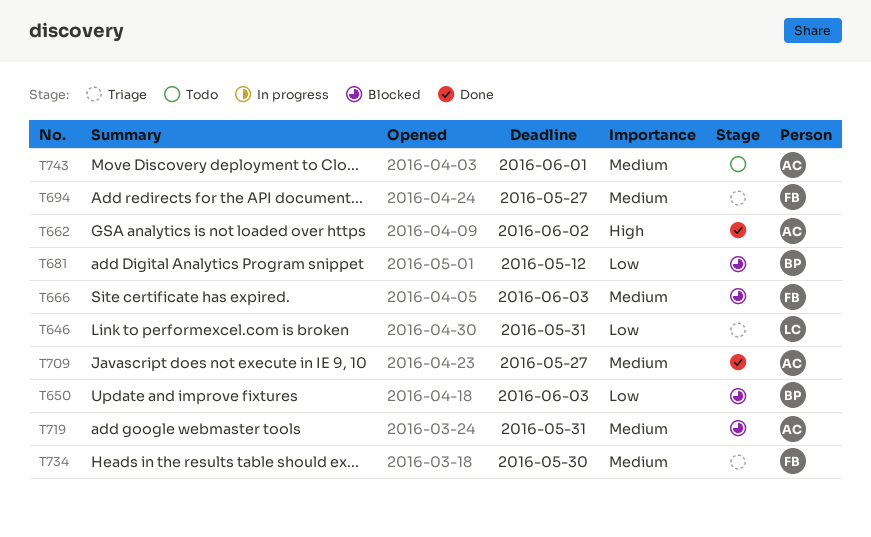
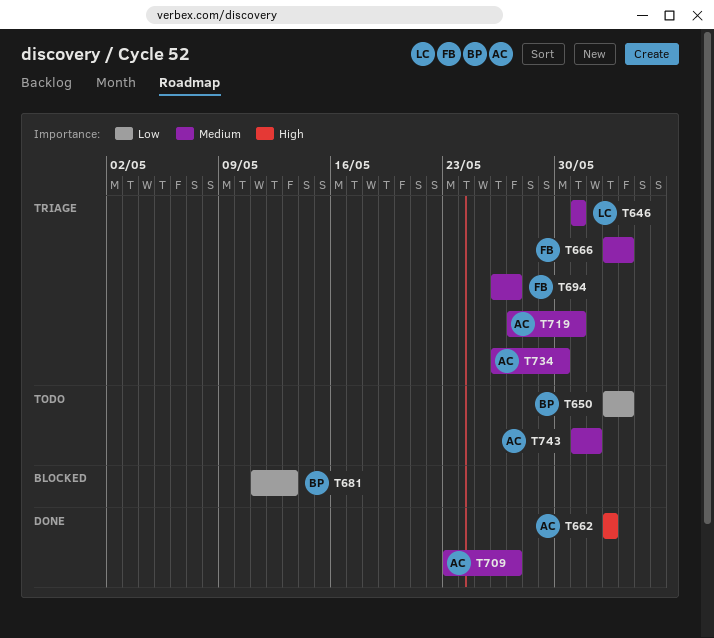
T646, priority: Low -> Medium
T650, status: Blocked -> Todo
T666, status: Blocked -> Triage
T681, due: May 12 -> May 13
T719, status: Blocked -> Triage
T734, owner: FB -> AC

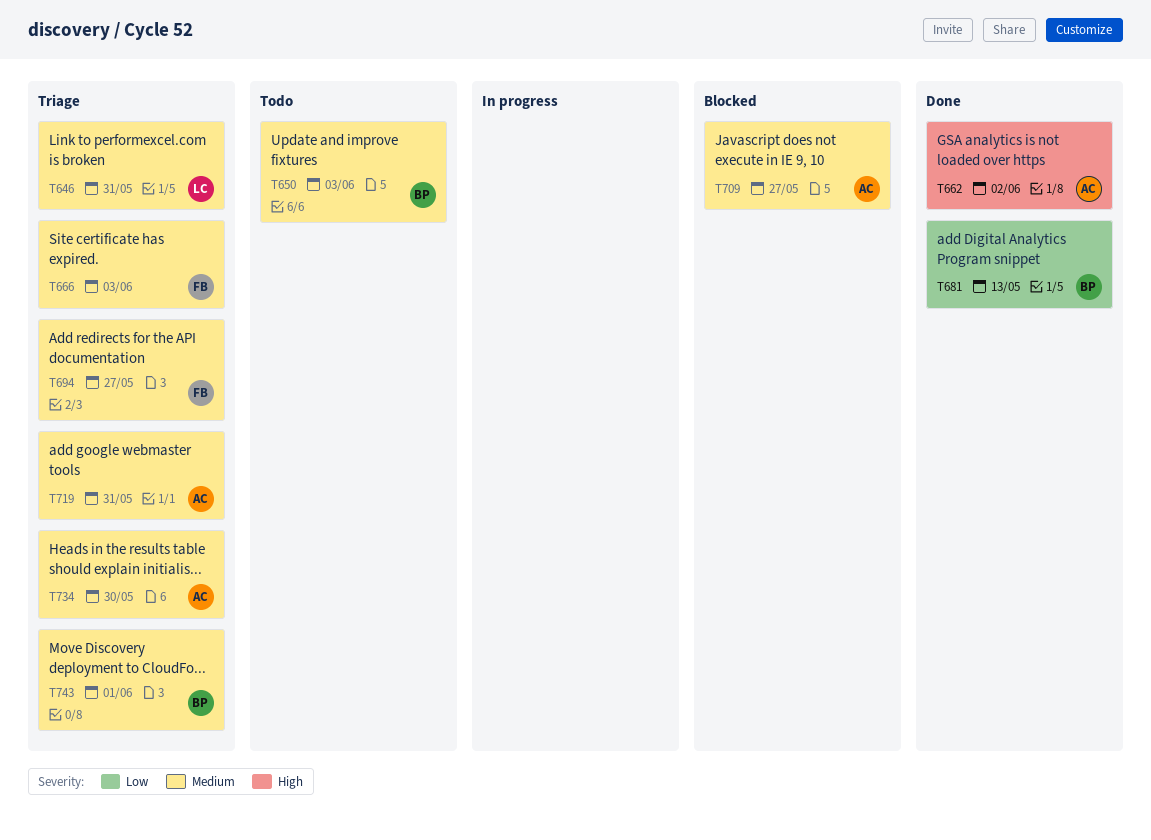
T650, priority: Low -> Medium
T681, status: Blocked -> Done
T709, status: Done -> Blocked
T743, status: Todo -> Triage
T743, owner: AC -> BP

